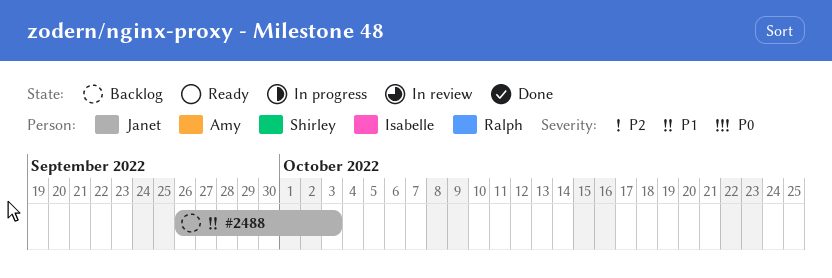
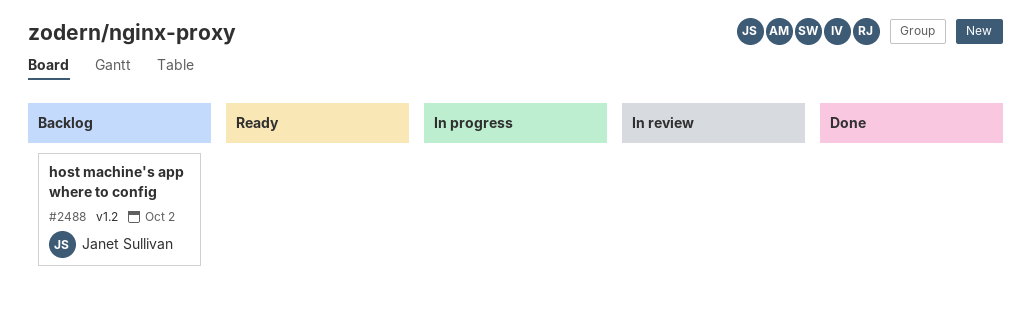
#2488, due: Oct 3 -> Oct 2

